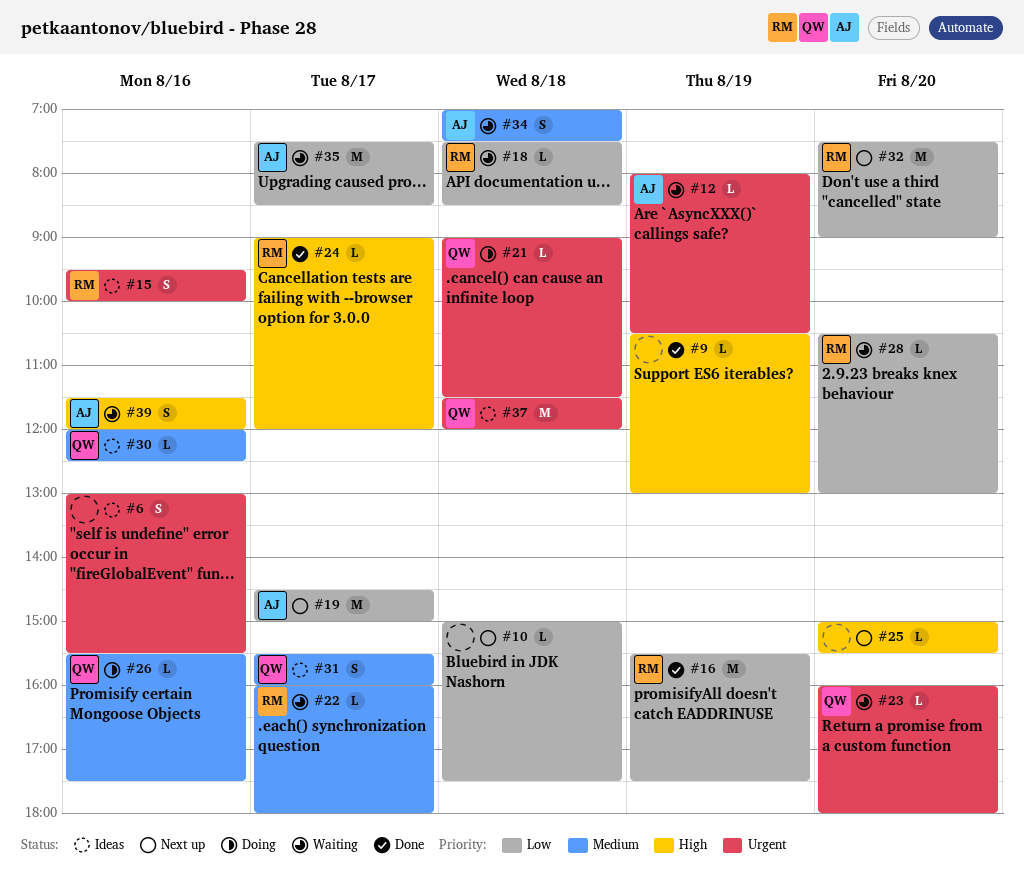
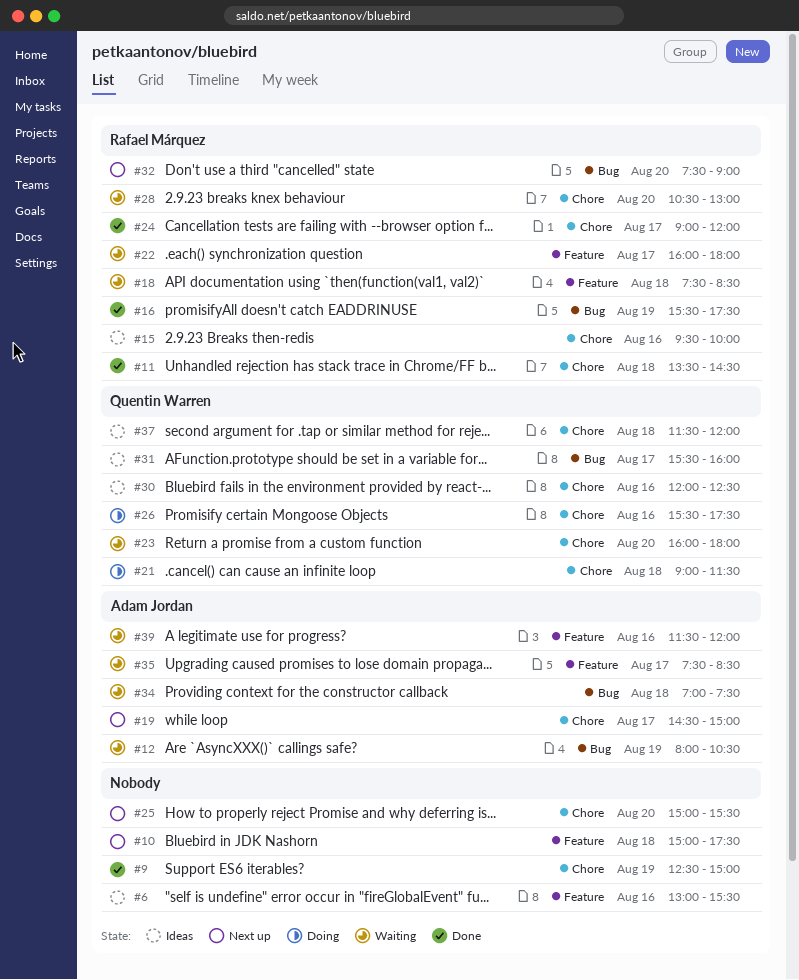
#9, begins: 10:30 -> 12:30
#9, ends: 13:00 -> 15:00
#11: none -> present

